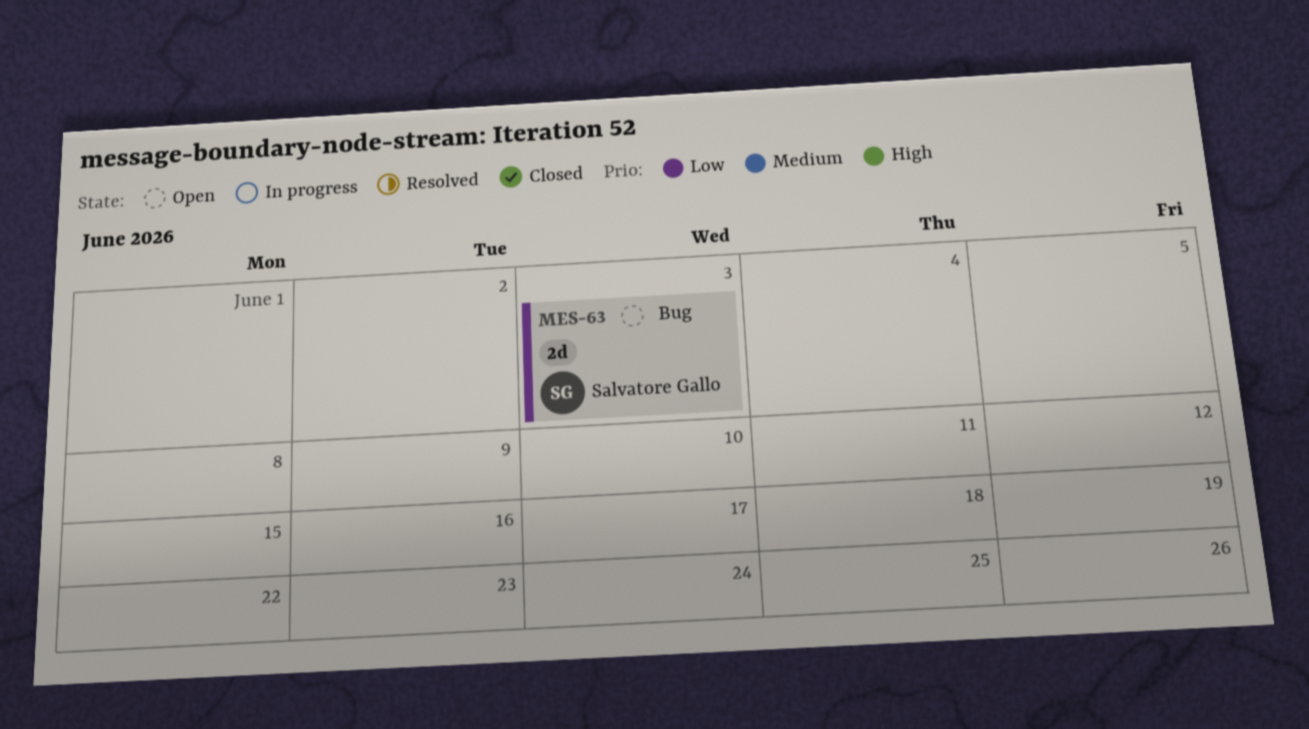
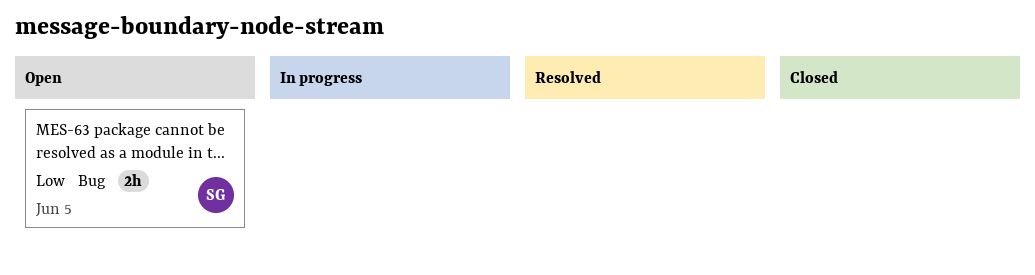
MES-63, estimate: 2d -> 2h
MES-63, due: Jun 3 -> Jun 5

